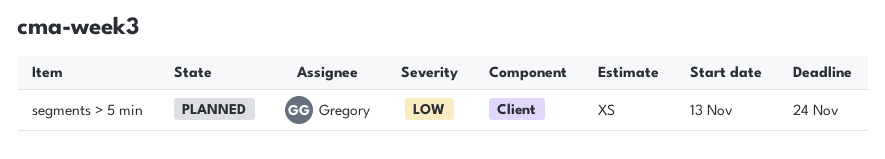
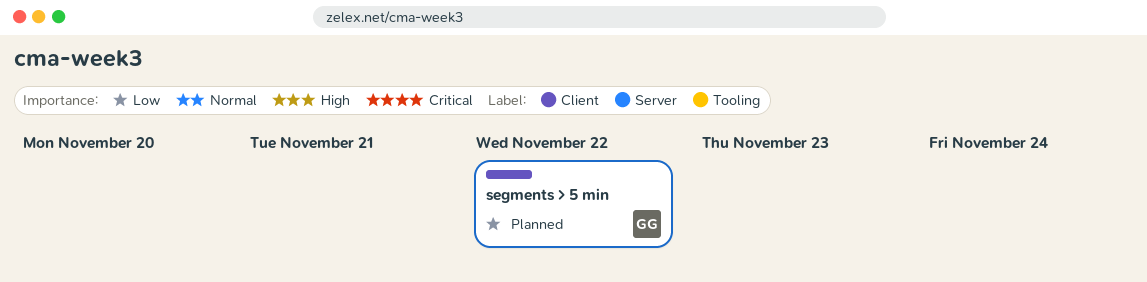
segments > 5 min, due: Nov 24 -> Nov 22

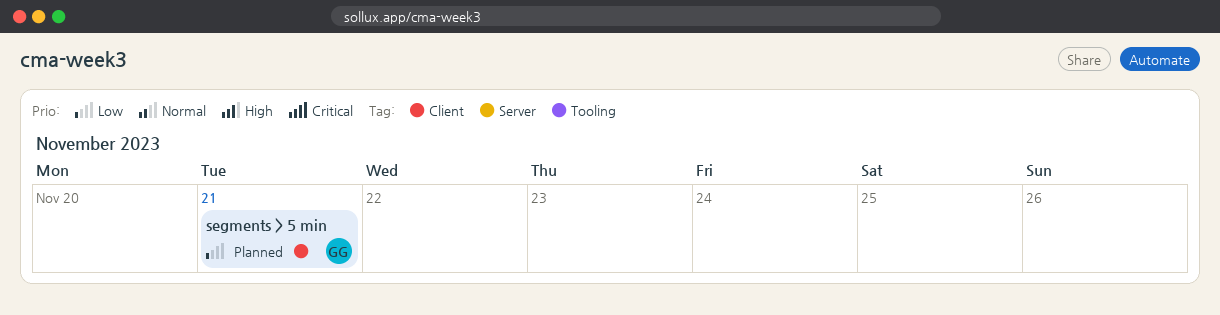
segments > 5 min, due: Nov 22 -> Nov 21

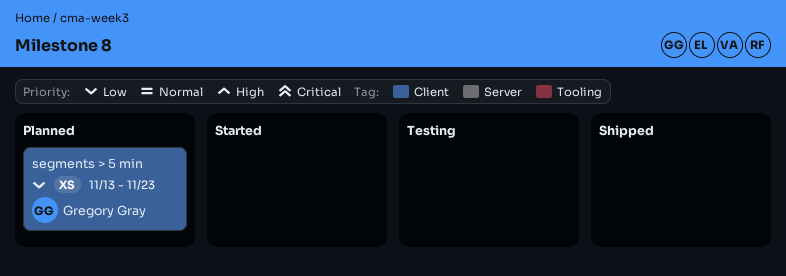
segments > 5 min, due: Nov 21 -> Nov 23

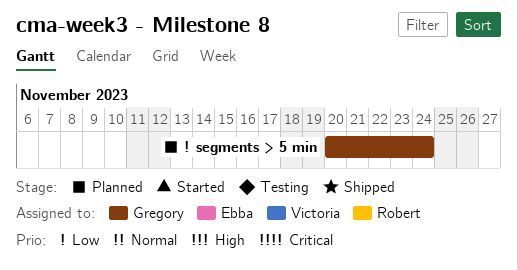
segments > 5 min, start: Nov 13 -> Nov 20
segments > 5 min, due: Nov 23 -> Nov 24

